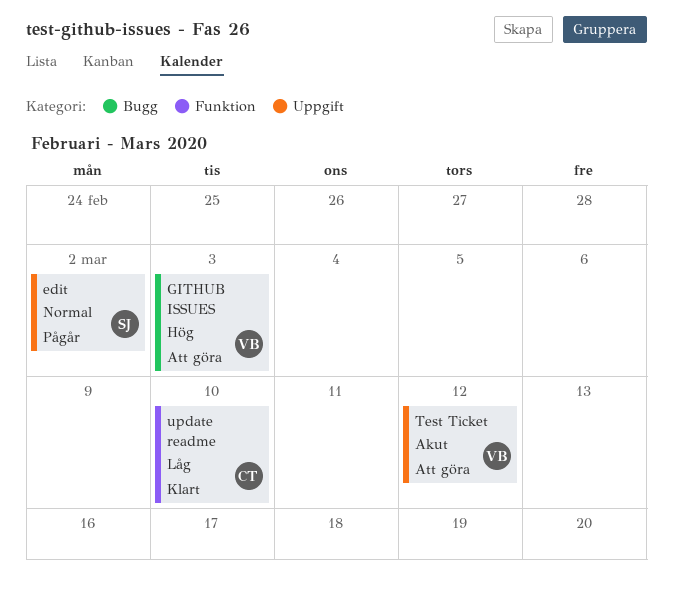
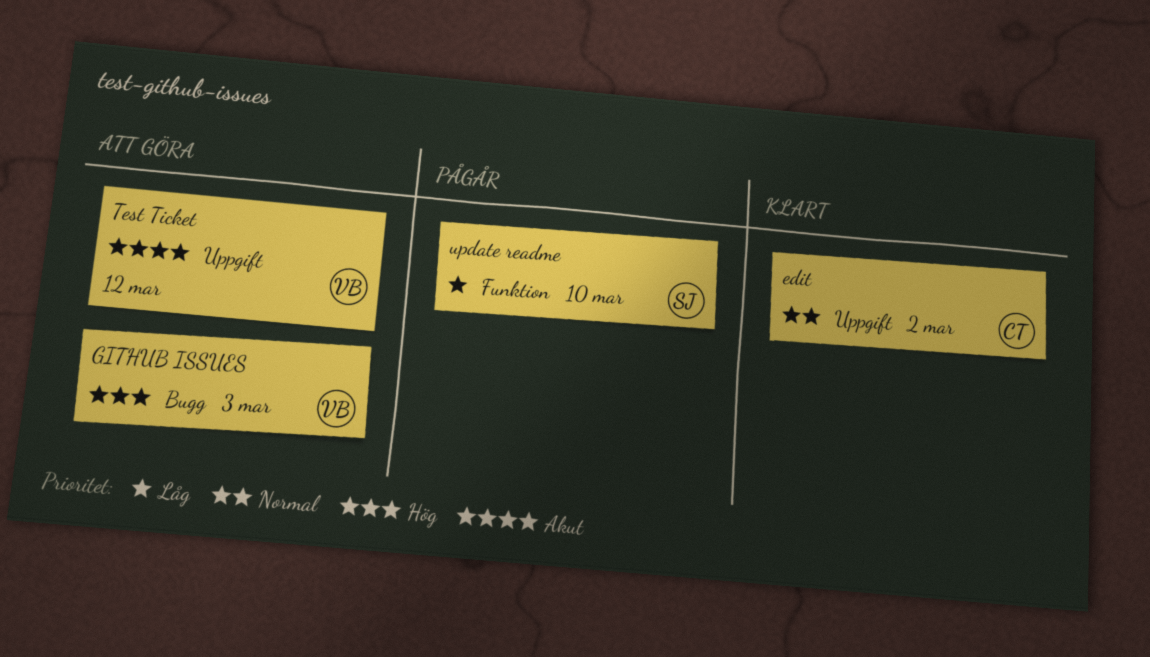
edit, status: Pågår -> Klart
edit, owner: SJ -> CT
update readme, status: Klart -> Pågår
update readme, owner: CT -> SJ

